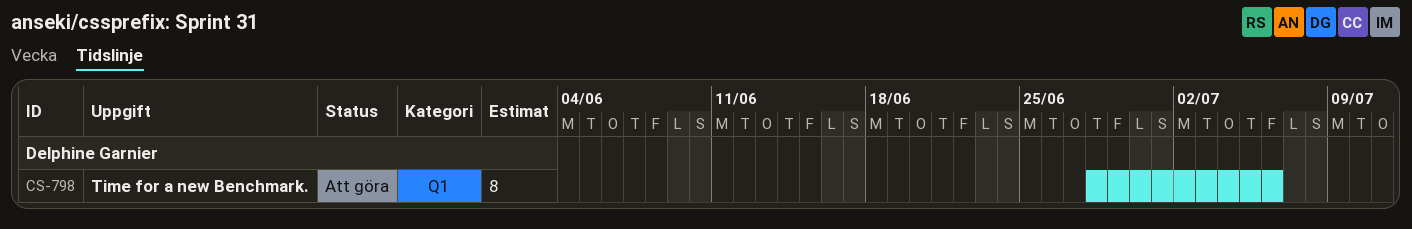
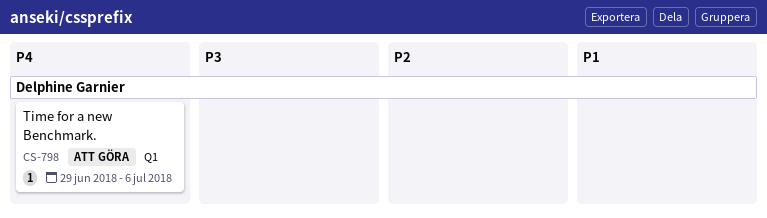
CS-798, estimate: 8 -> 1
CS-798, start: Jun 28 -> Jun 29

